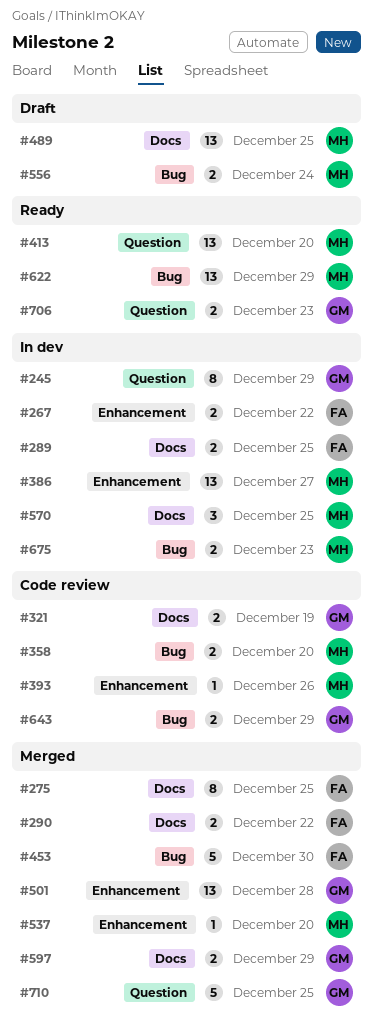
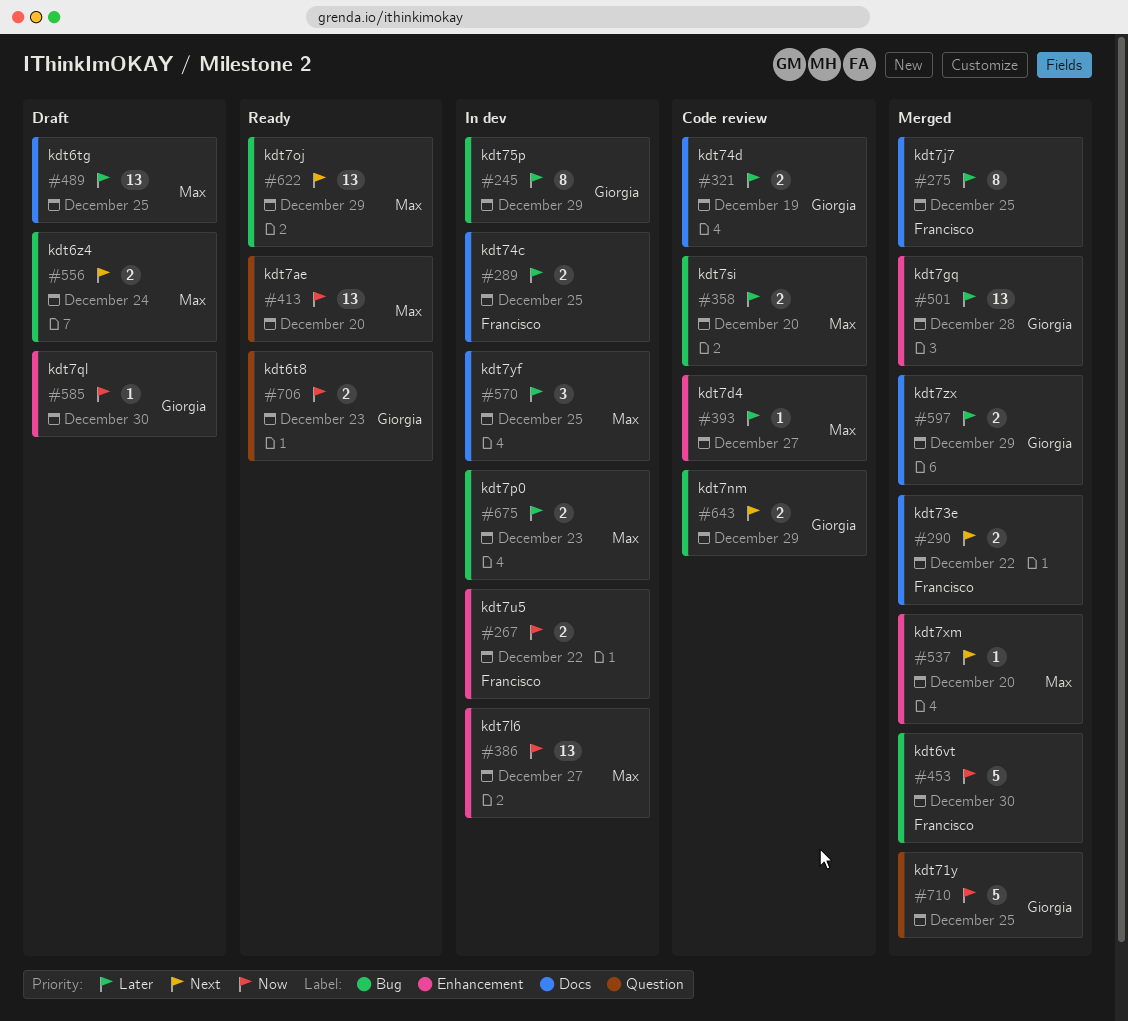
#245, label: Question -> Bug
#393, due: Dec 26 -> Dec 27
#585: none -> present

